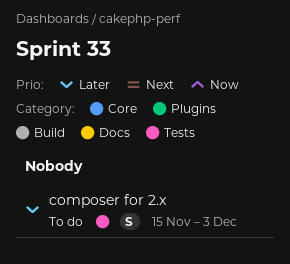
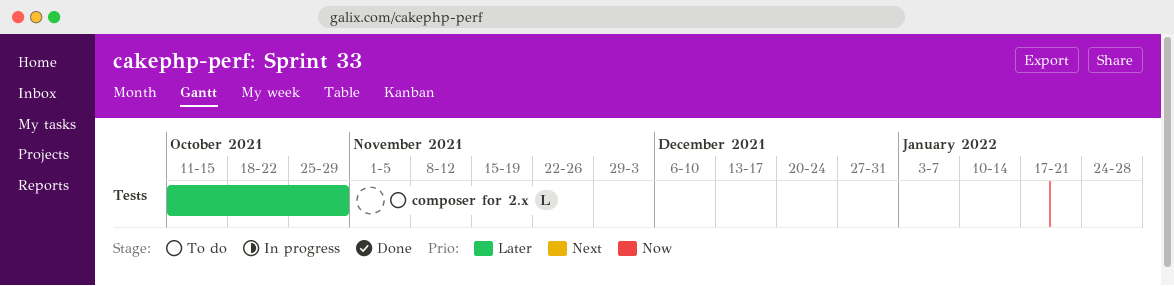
composer for 2.x, estimate: S -> L
composer for 2.x, start: Nov 15 -> Oct 11
composer for 2.x, due: Dec 3 -> Oct 29

